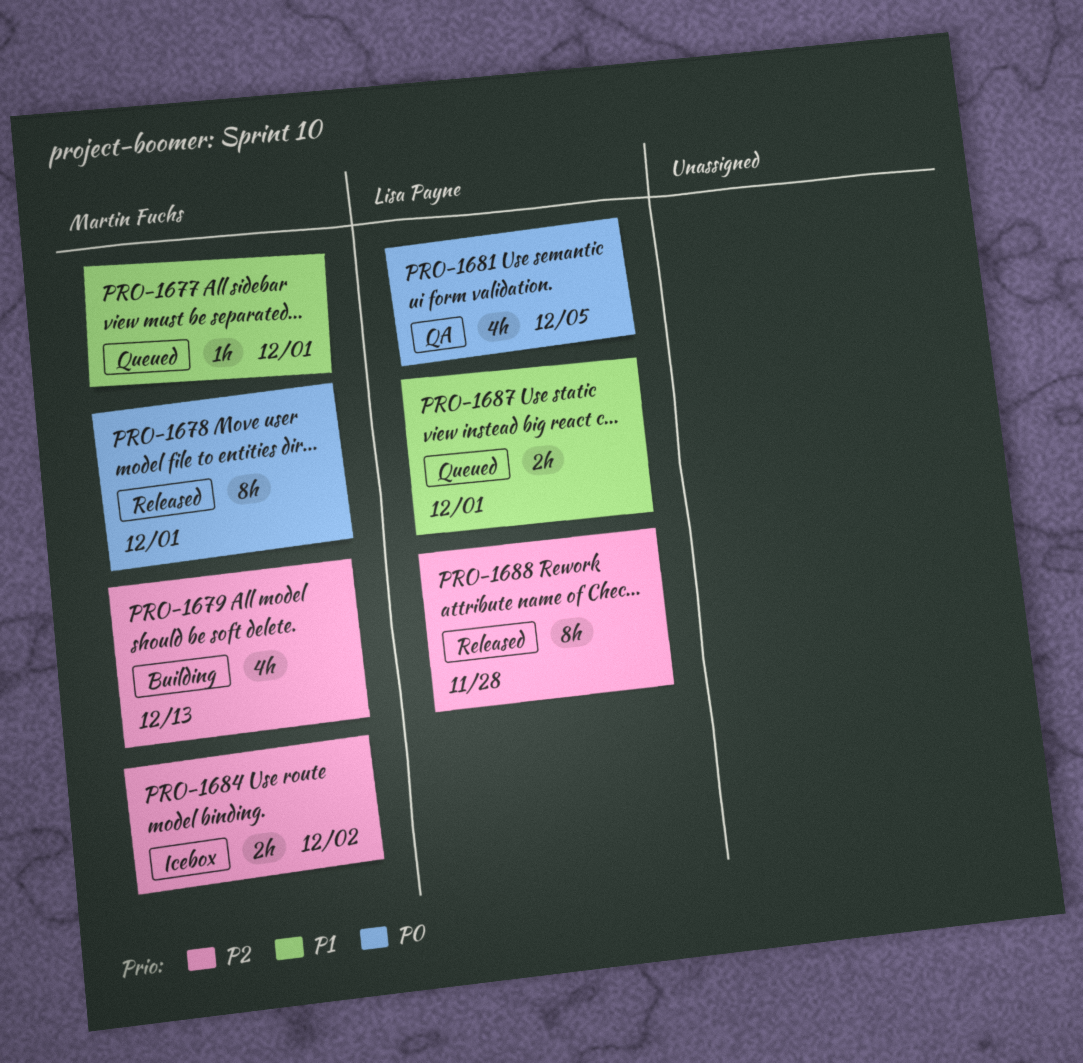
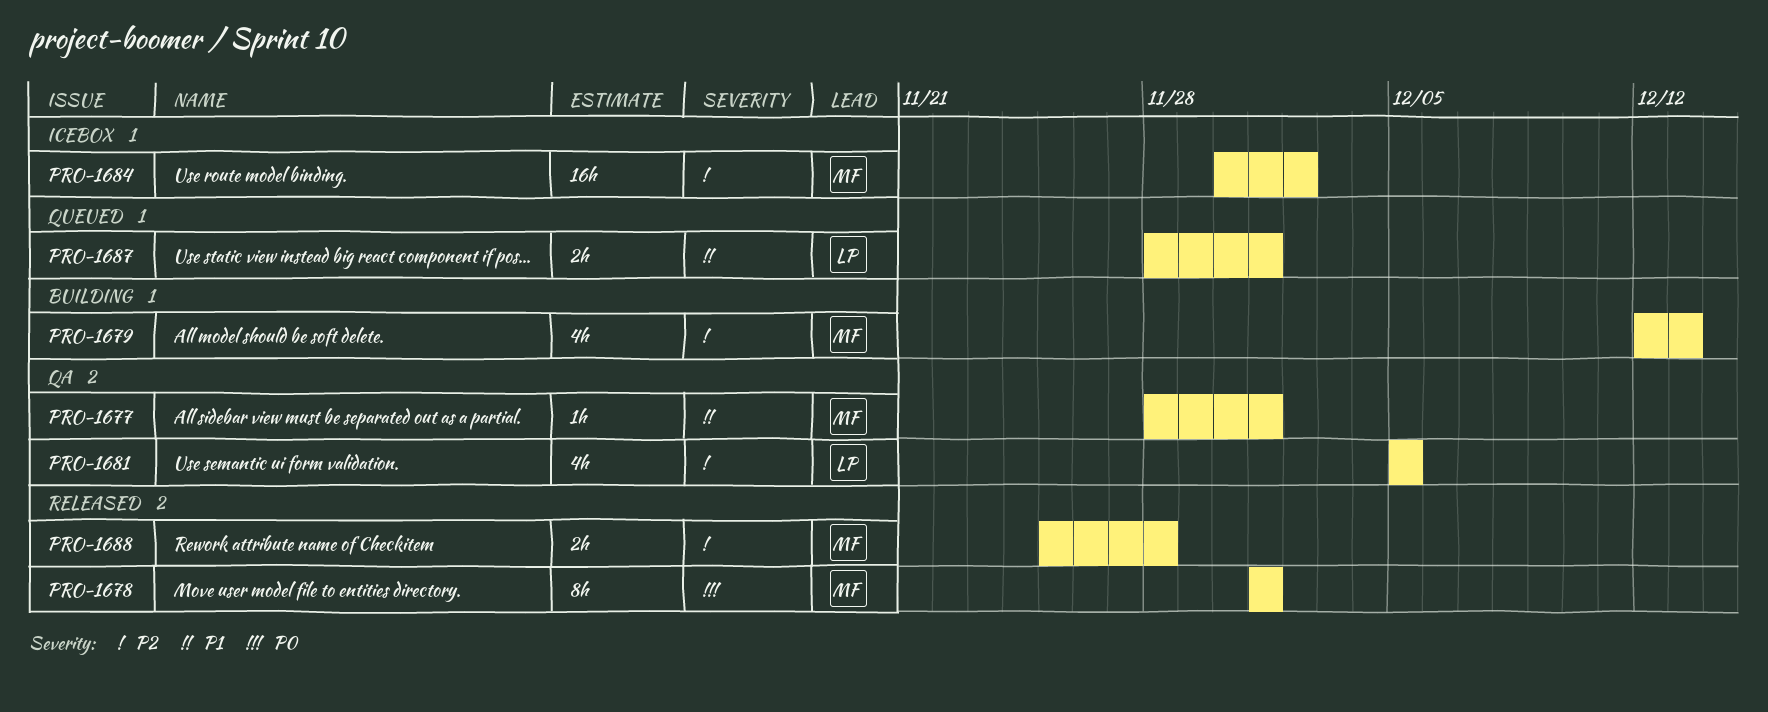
PRO-1677, status: Queued -> QA
PRO-1681, priority: P0 -> P2
PRO-1684, estimate: 2h -> 16h
PRO-1688, owner: Lisa Payne -> Martin Fuchs
PRO-1688, estimate: 8h -> 2h

